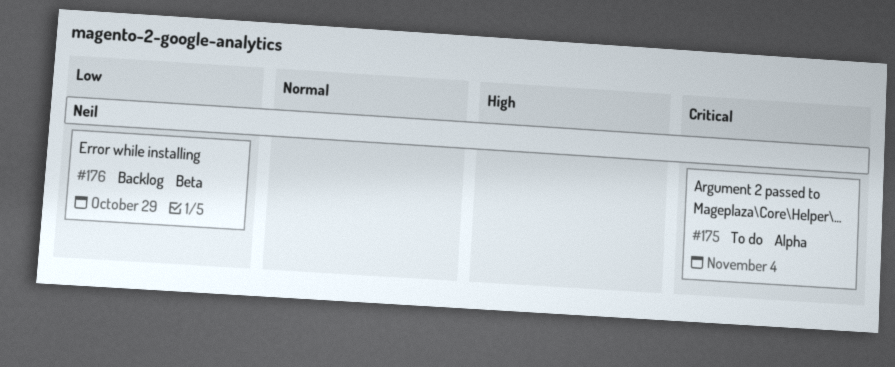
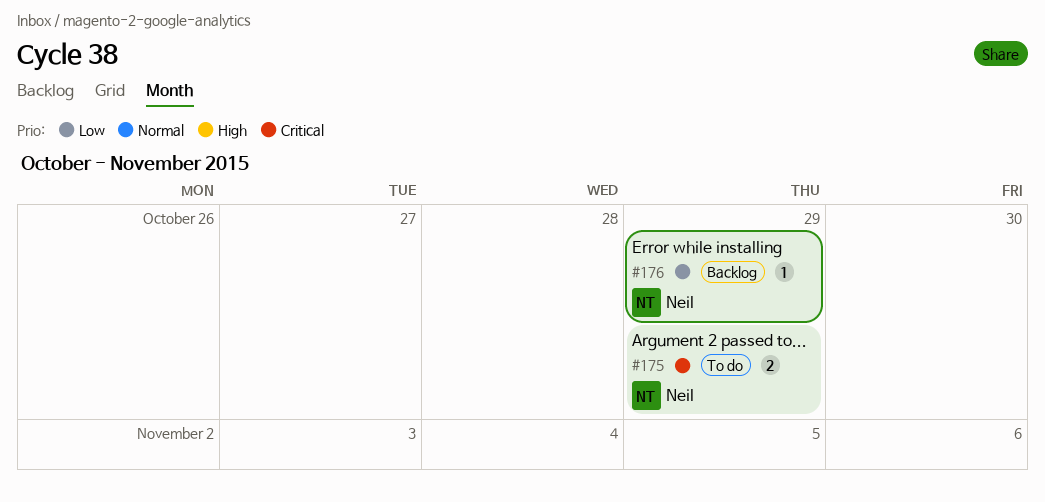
#175, due: Nov 4 -> Oct 29

